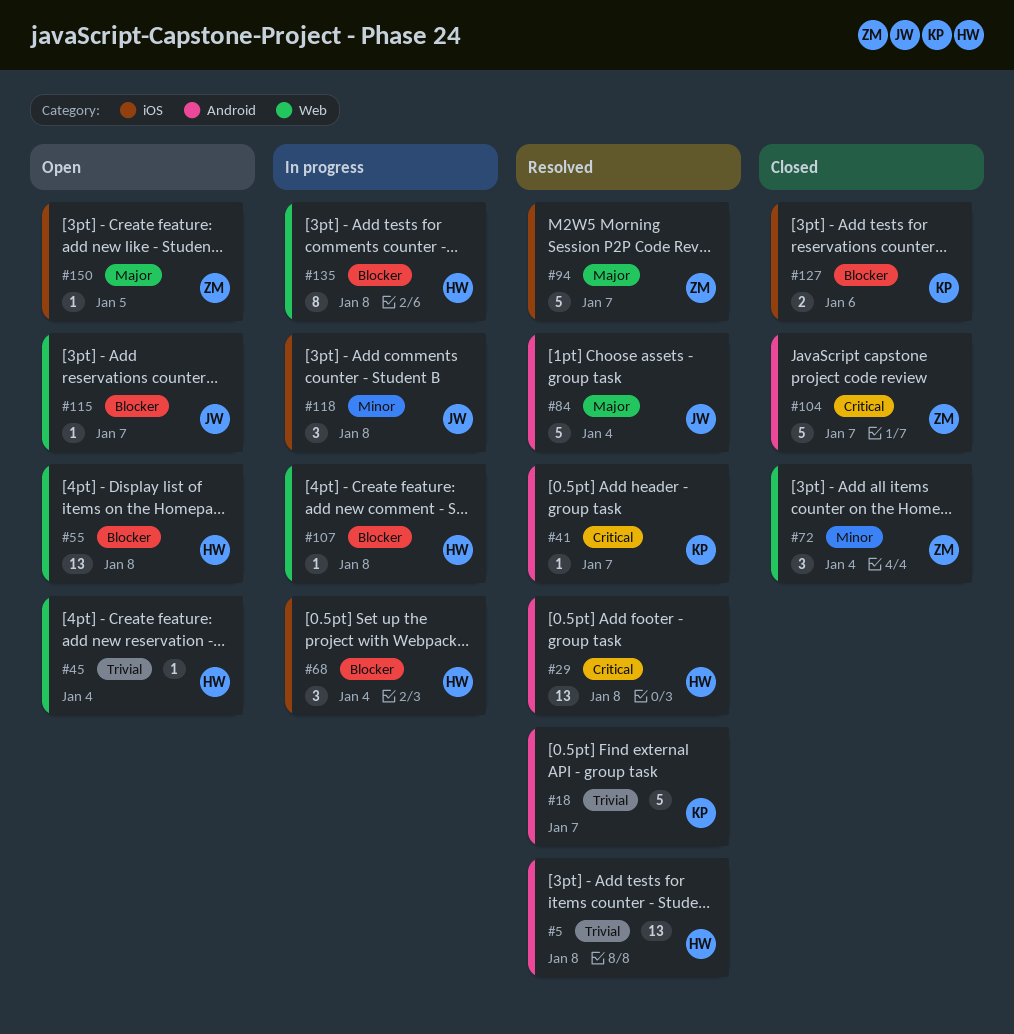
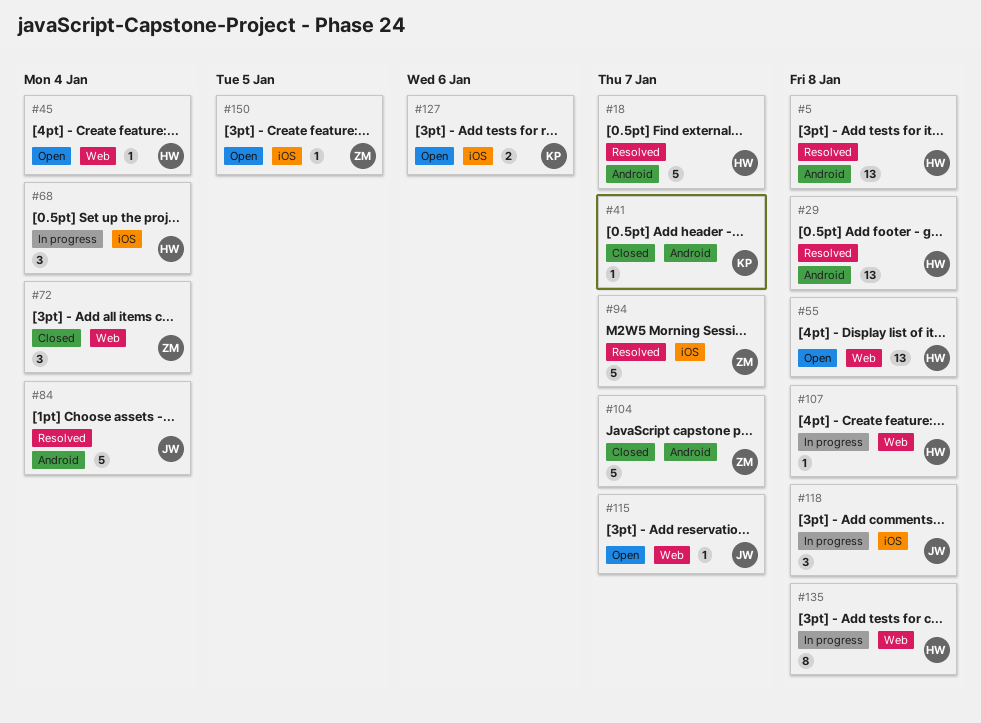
#18, owner: KP -> HW
#41, status: Resolved -> Closed
#127, status: Closed -> Open

